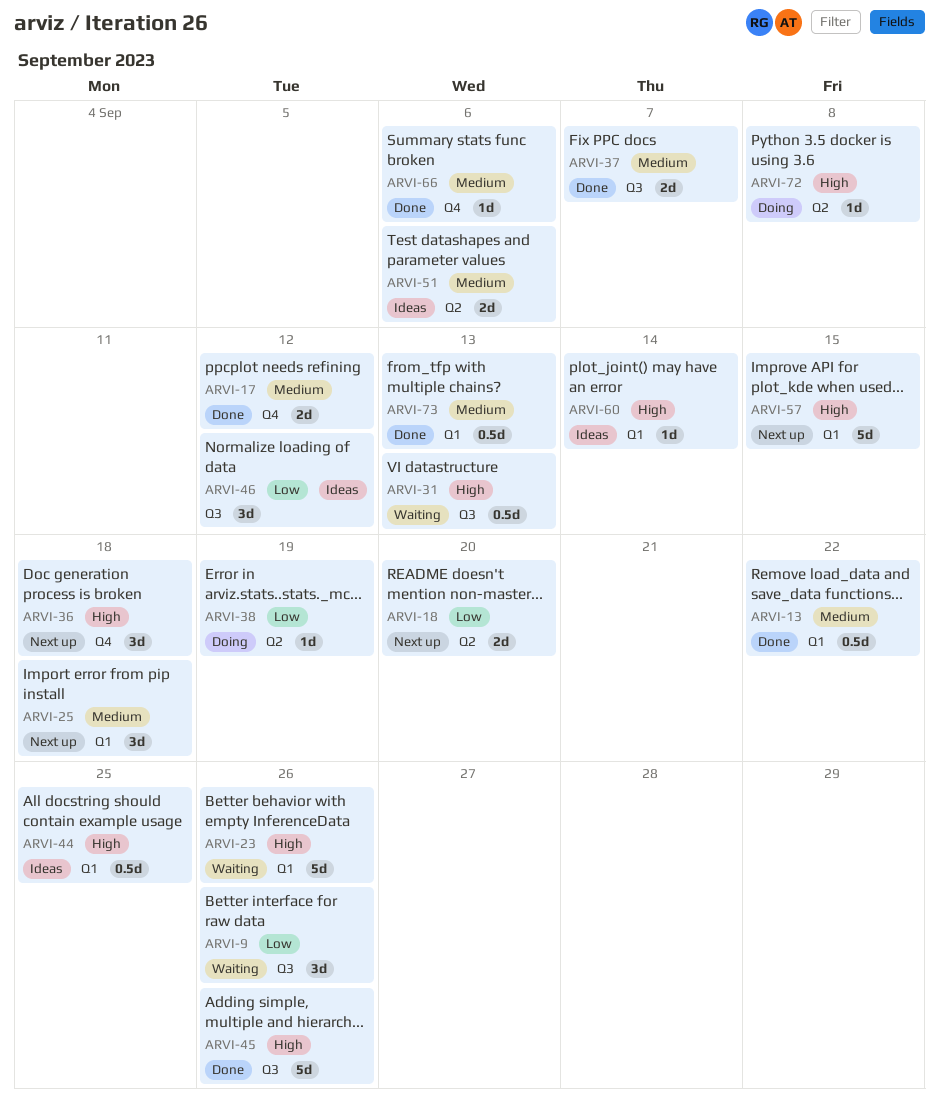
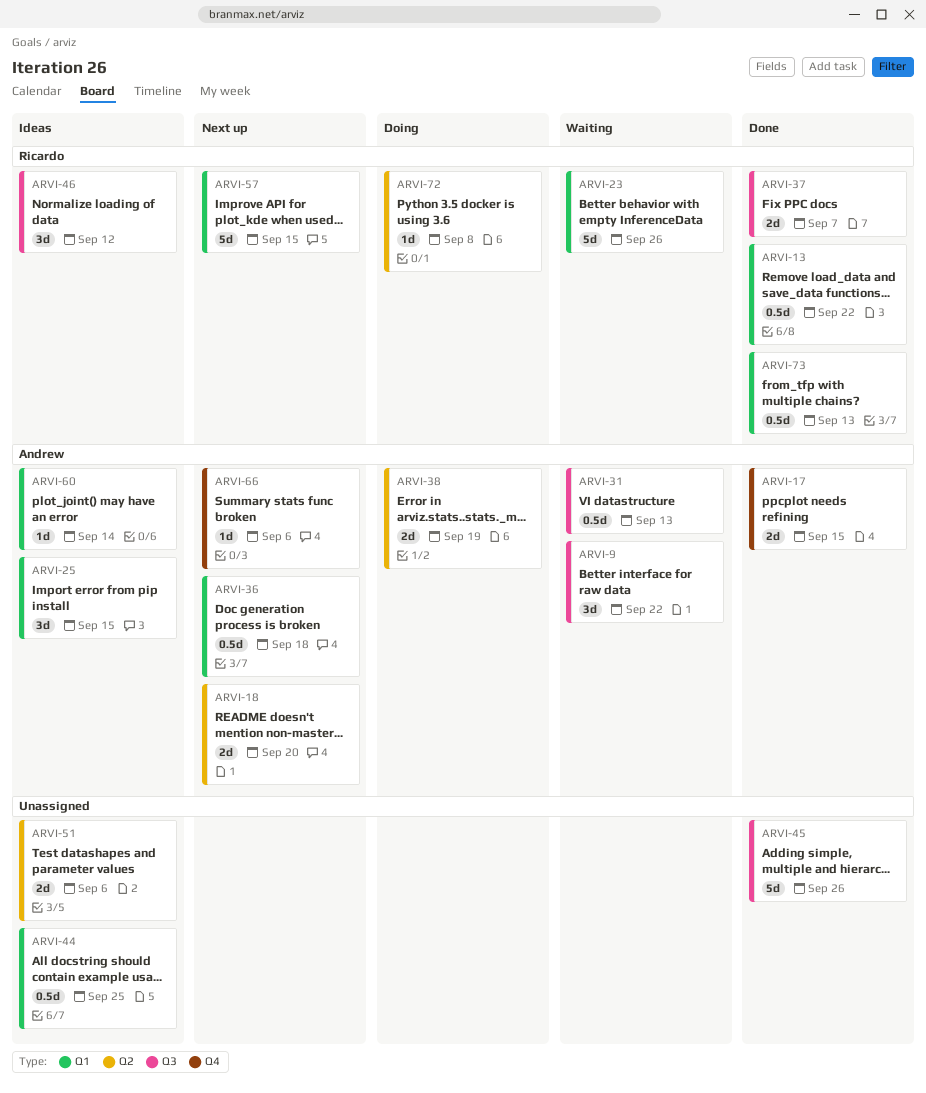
ARVI-9, due: Sep 26 -> Sep 22
ARVI-17, due: Sep 12 -> Sep 15
ARVI-25, status: Next up -> Ideas
ARVI-25, due: Sep 18 -> Sep 15
ARVI-36, label: Q4 -> Q1
ARVI-36, estimate: 3d -> 0.5d
ARVI-38, estimate: 1d -> 2d
ARVI-66, status: Done -> Next up

